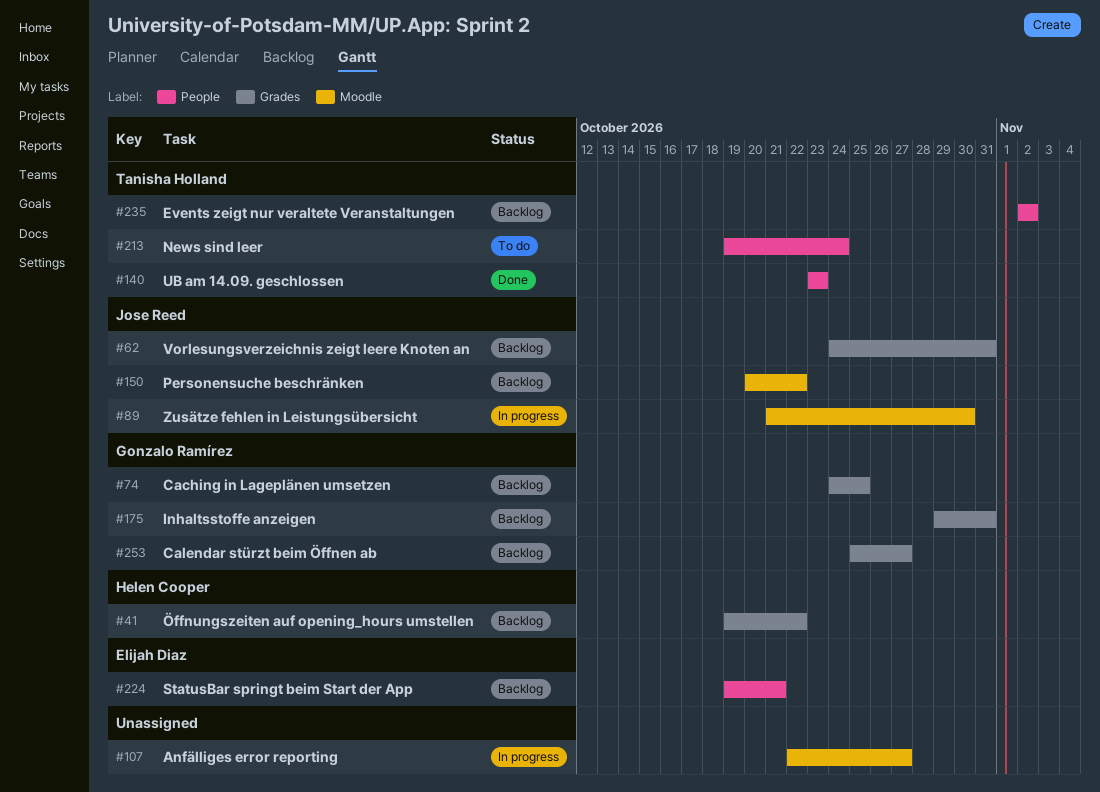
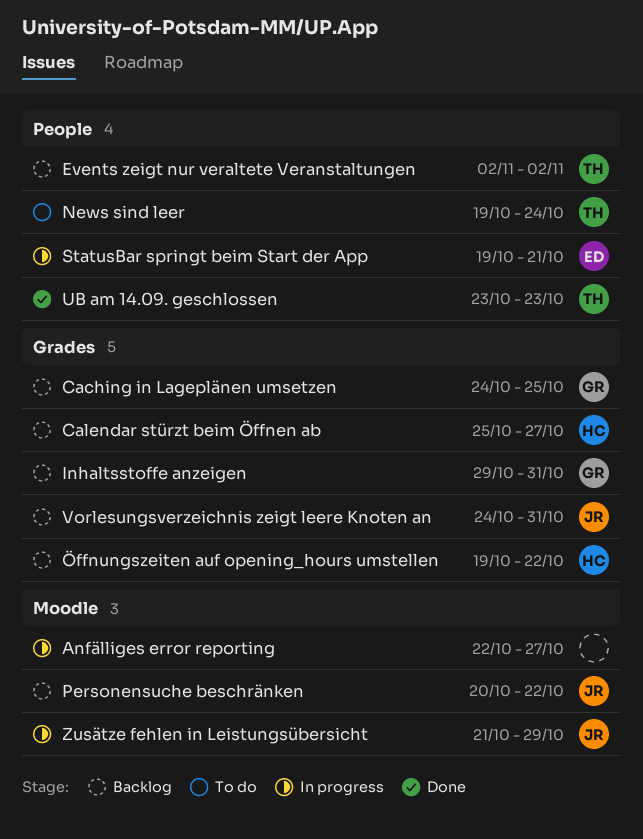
Calendar stürzt beim Öffnen ab, owner: Gonzalo Ramírez -> Helen Cooper
StatusBar springt beim Start der App, status: Backlog -> In progress
Zusätze fehlen in Leistungsübersicht, due: Oct 30 -> Oct 29

